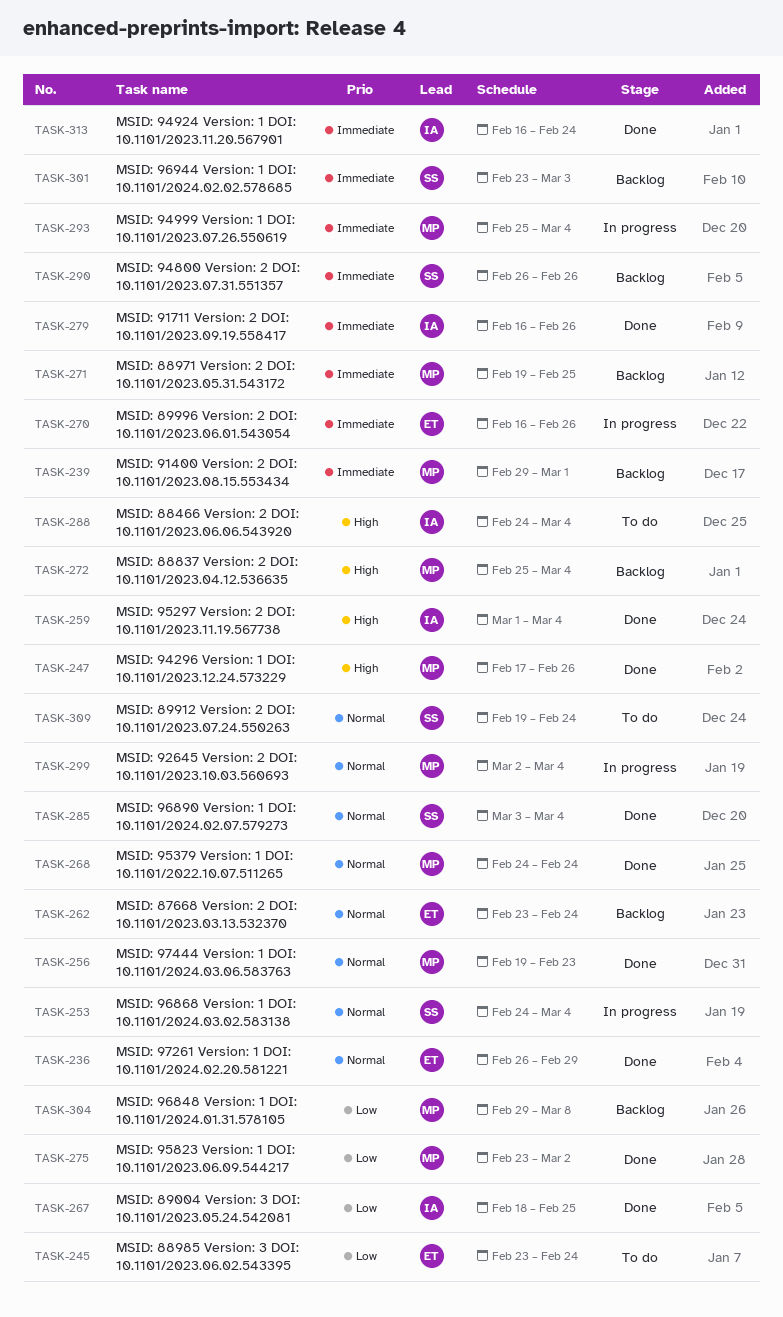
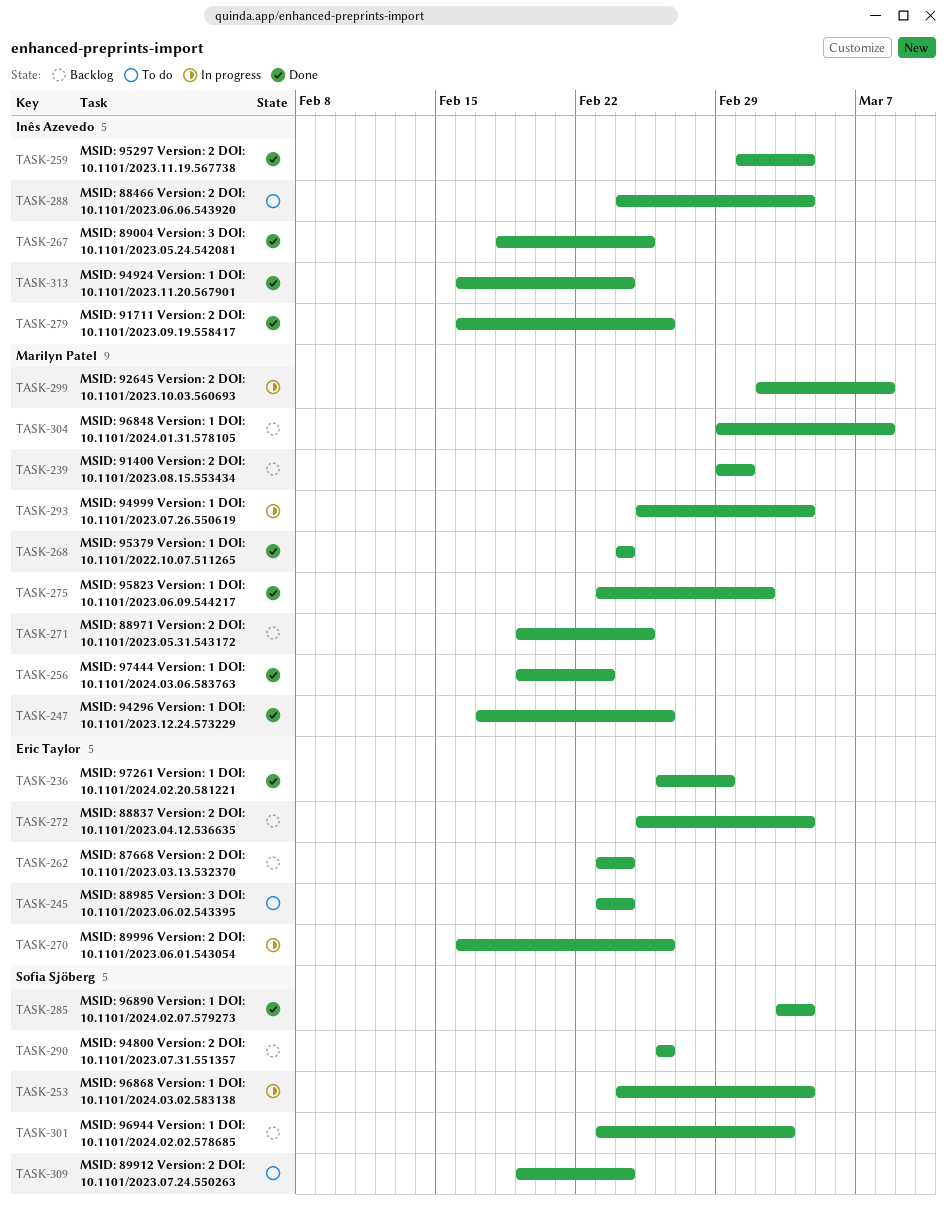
TASK-272, owner: Marilyn Patel -> Eric Taylor
TASK-299, due: Mar 4 -> Mar 8

